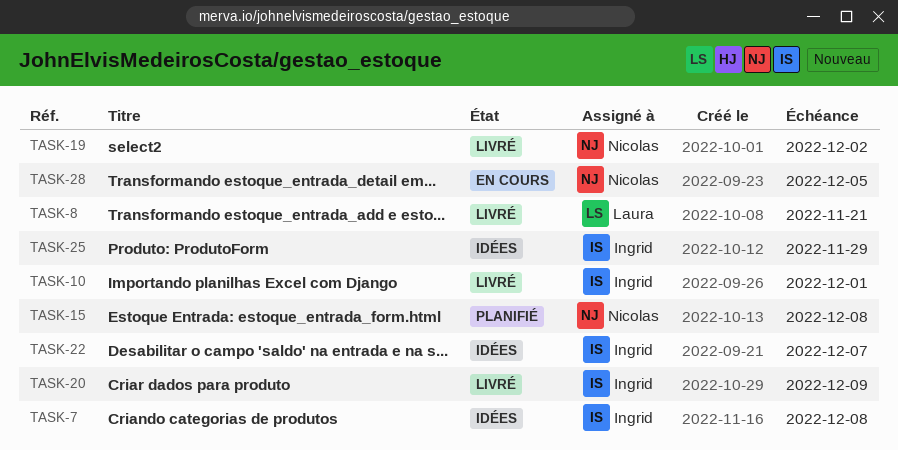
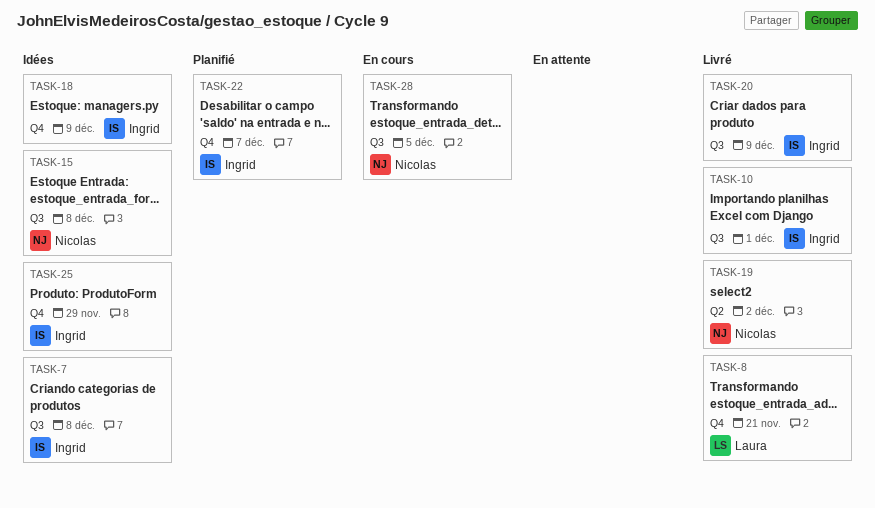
TASK-15, status: Planifié -> Idées
TASK-18: none -> present
TASK-22, status: Idées -> Planifié

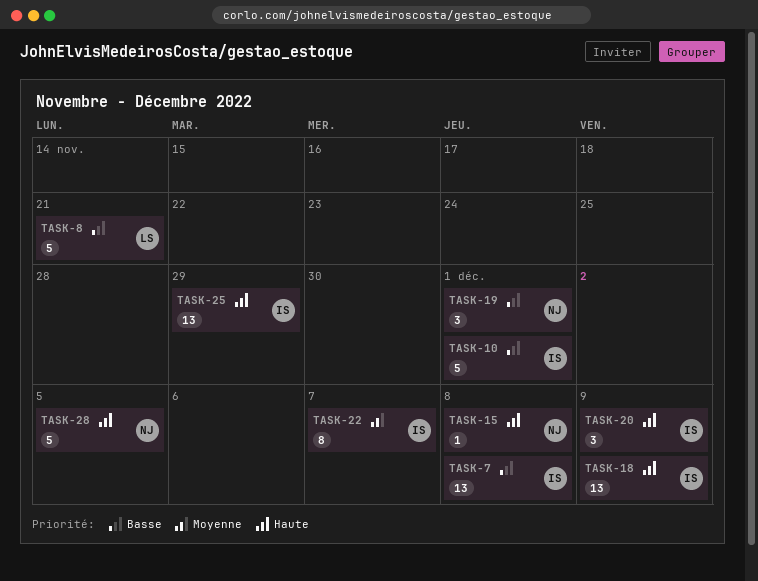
TASK-19, due: Dec 2 -> Dec 1

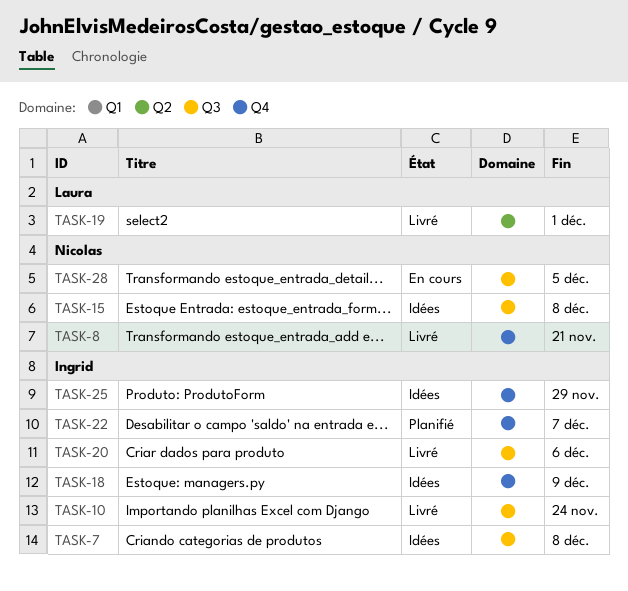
TASK-8, owner: Laura -> Nicolas
TASK-10, due: Dec 1 -> Nov 24
TASK-19, owner: Nicolas -> Laura
TASK-20, due: Dec 9 -> Dec 6

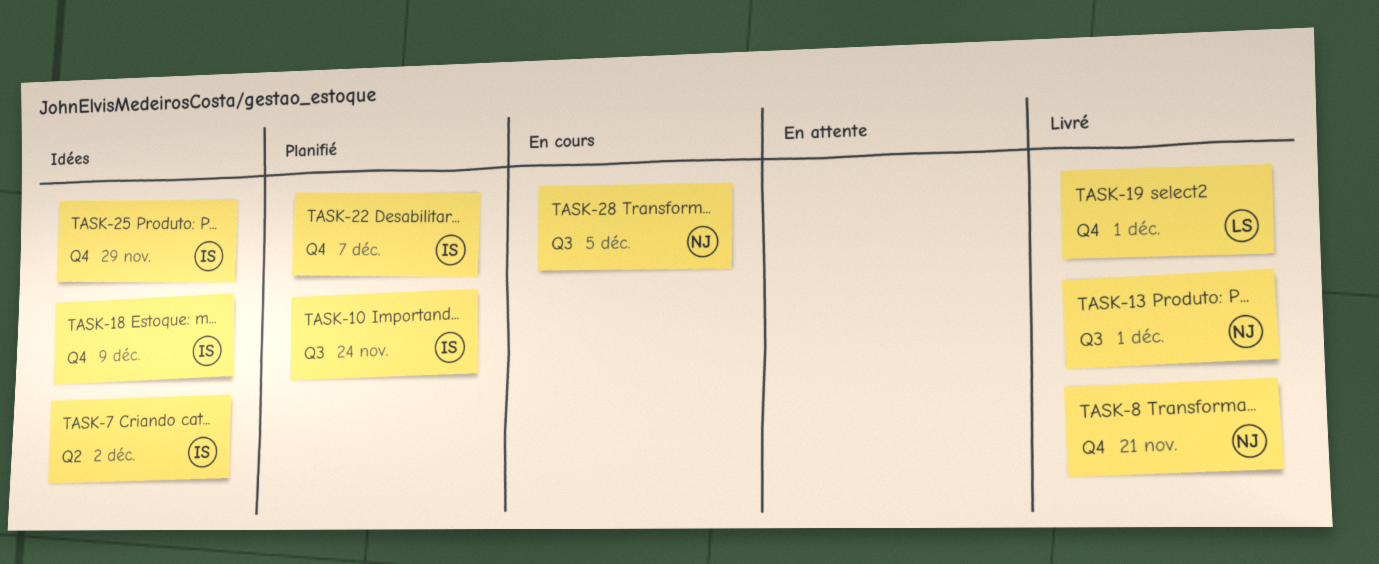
TASK-7, label: Q3 -> Q2
TASK-7, due: Dec 8 -> Dec 2
TASK-10, status: Livré -> Planifié
TASK-13: none -> present
TASK-15: present -> none
TASK-19, label: Q2 -> Q4
TASK-20: present -> none

